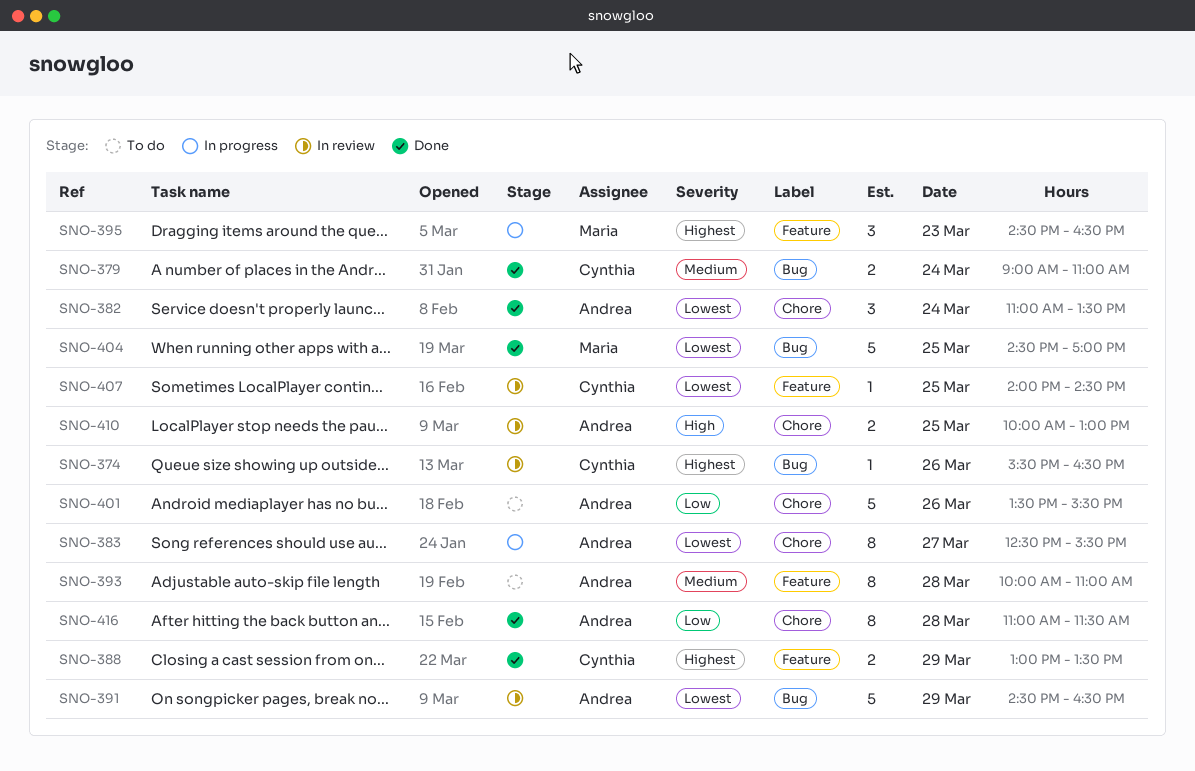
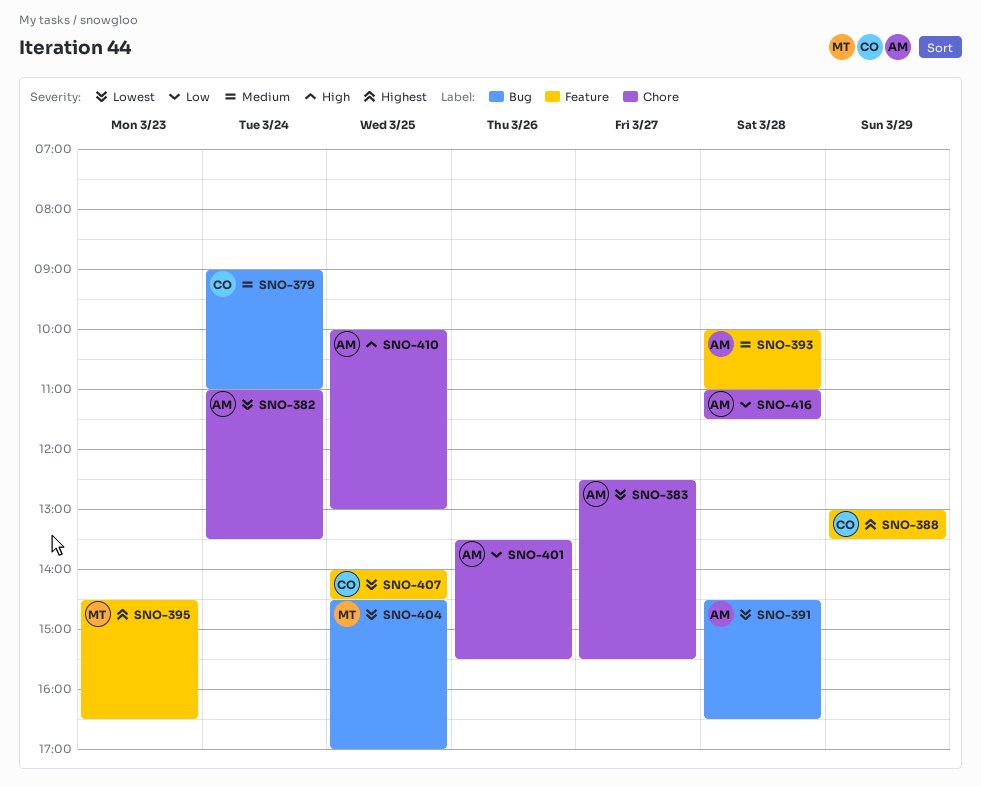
SNO-374: present -> none
SNO-391, day: Mar 29 -> Mar 28

